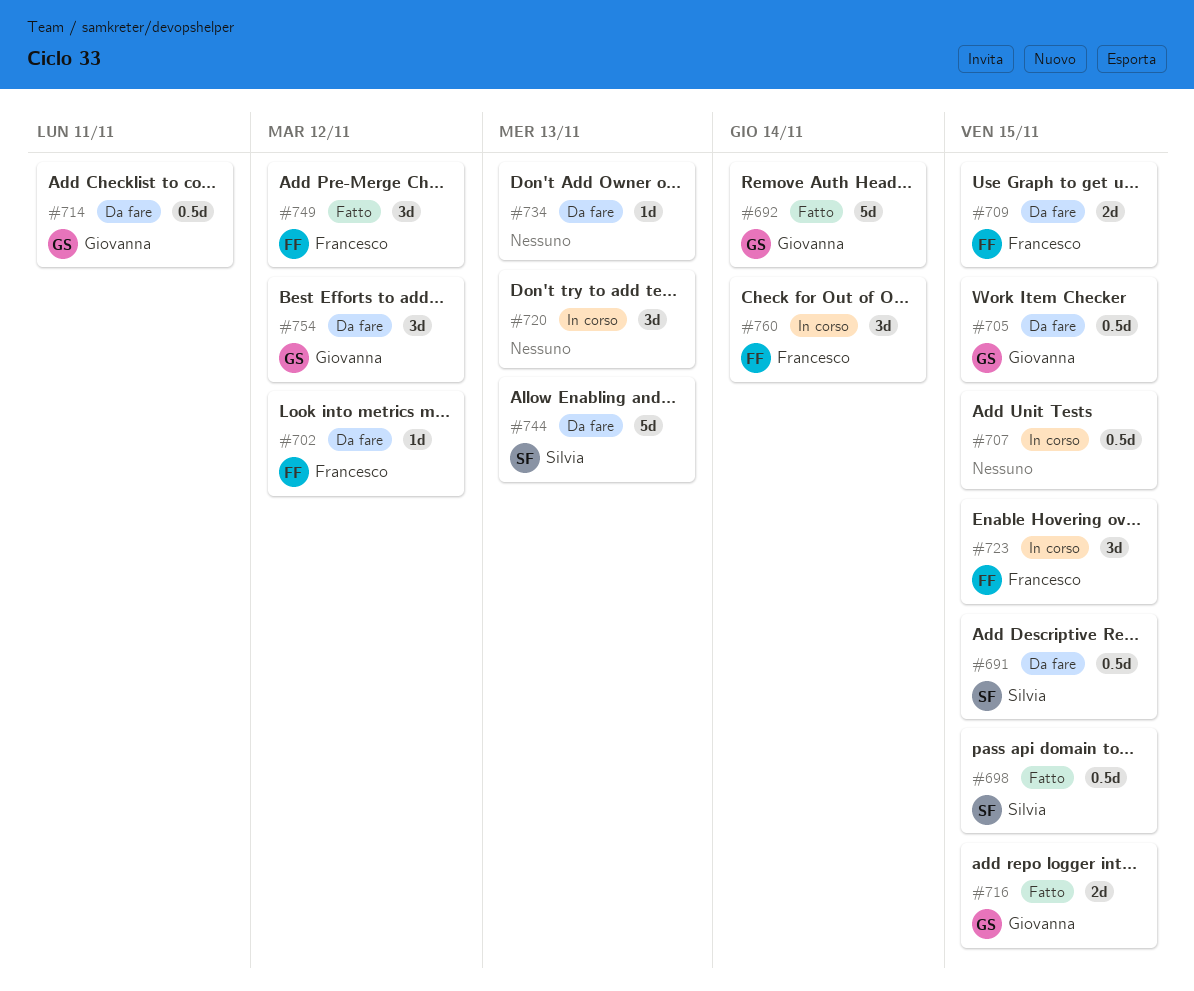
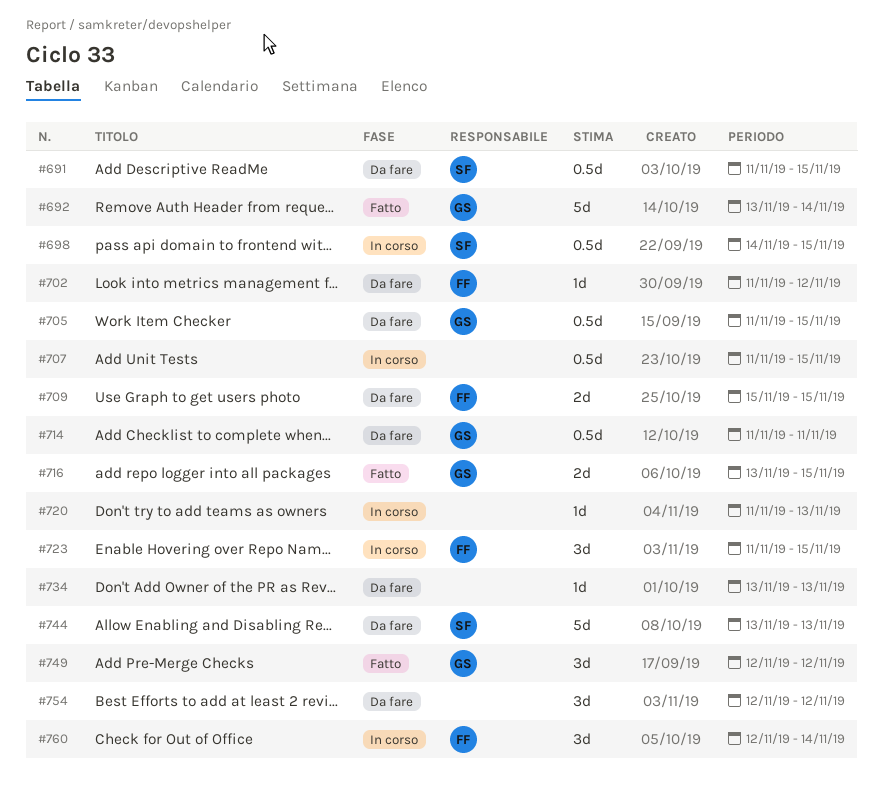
#698, status: Fatto -> In corso
#720, estimate: 3d -> 1d
#749, owner: Francesco -> Giovanna
#754, owner: Giovanna -> none

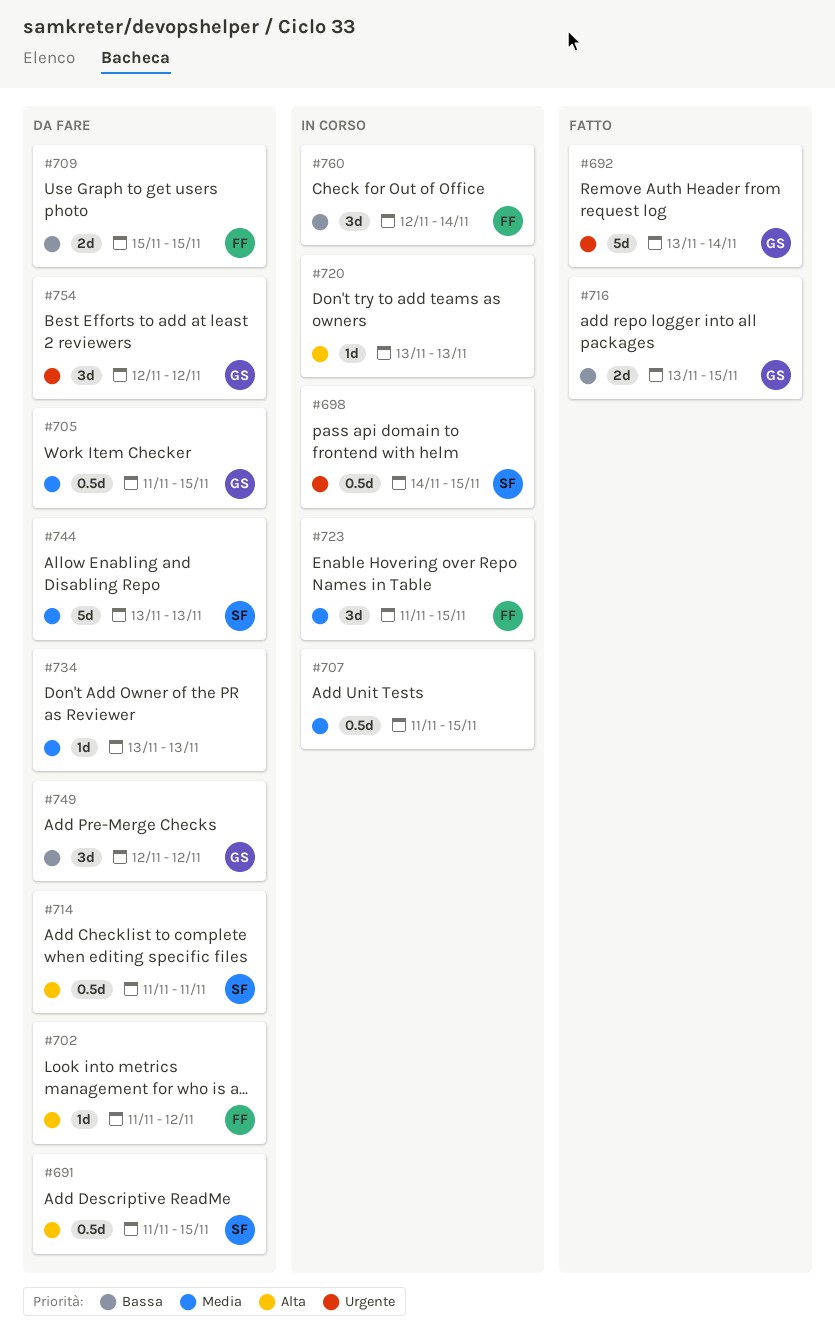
#714, owner: GS -> SF
#720, start: Nov 11 -> Nov 13
#749, status: Fatto -> Da fare
#754, owner: none -> GS

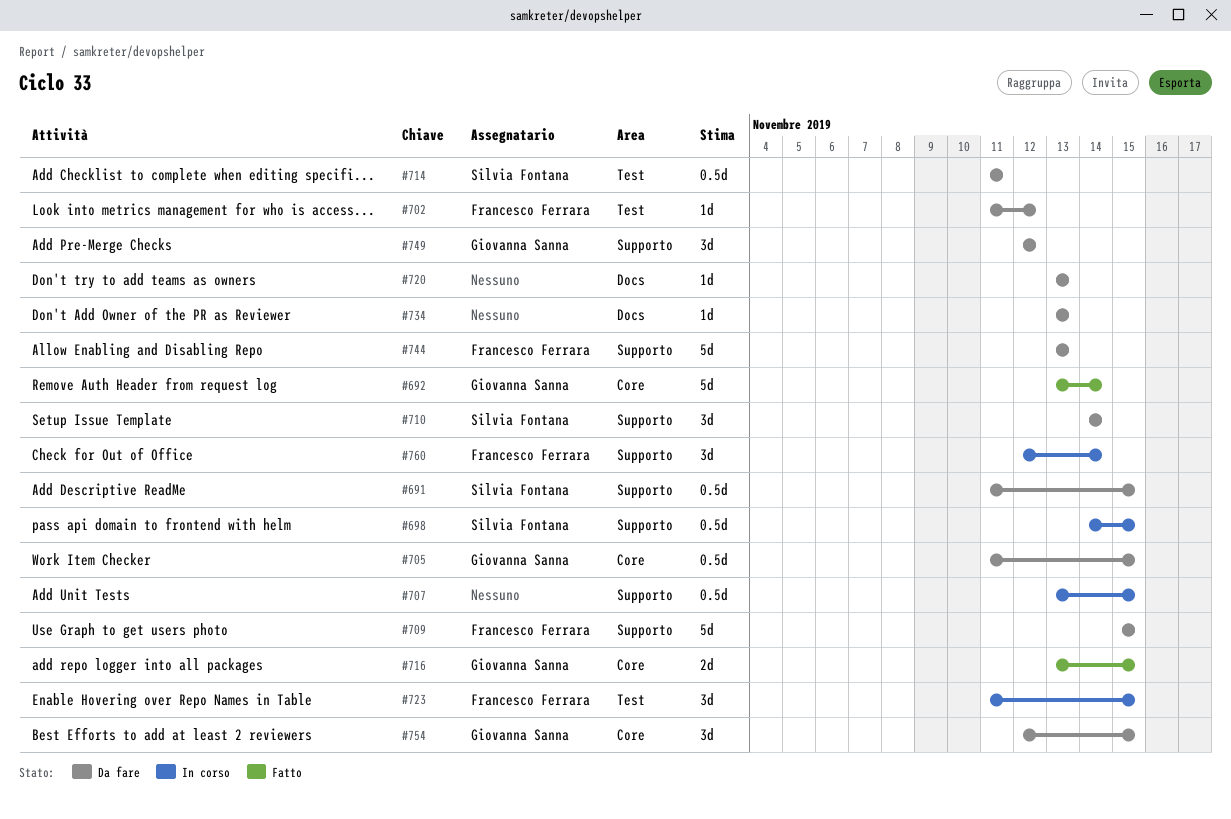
#707, start: Nov 11 -> Nov 13
#709, estimate: 2d -> 5d
#710: none -> present
#720, status: In corso -> Da fare
#744, owner: Silvia Fontana -> Francesco Ferrara
#754, due: Nov 12 -> Nov 15

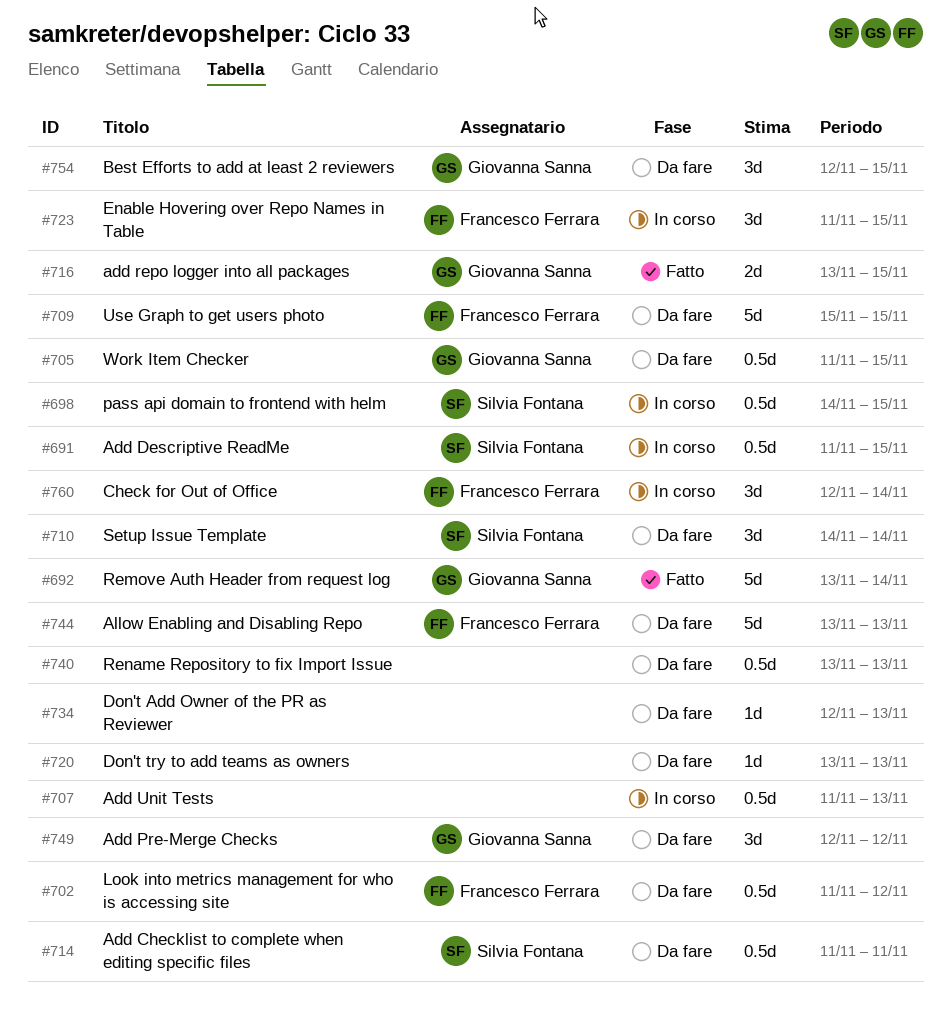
#691, status: Da fare -> In corso
#702, estimate: 1d -> 0.5d
#707, start: Nov 13 -> Nov 11
#707, due: Nov 15 -> Nov 13
#734, start: Nov 13 -> Nov 12
#740: none -> present

